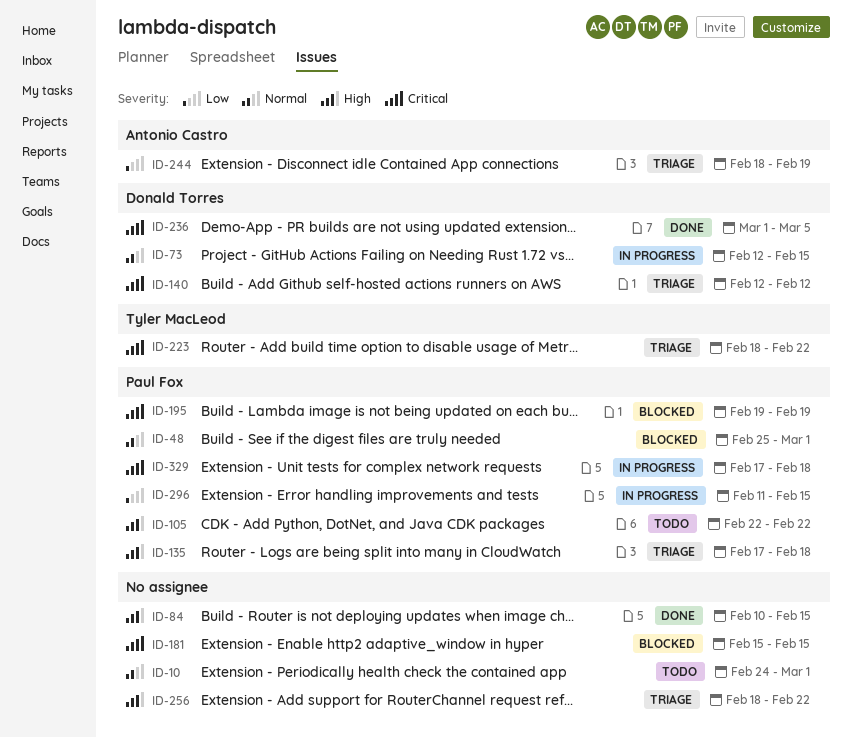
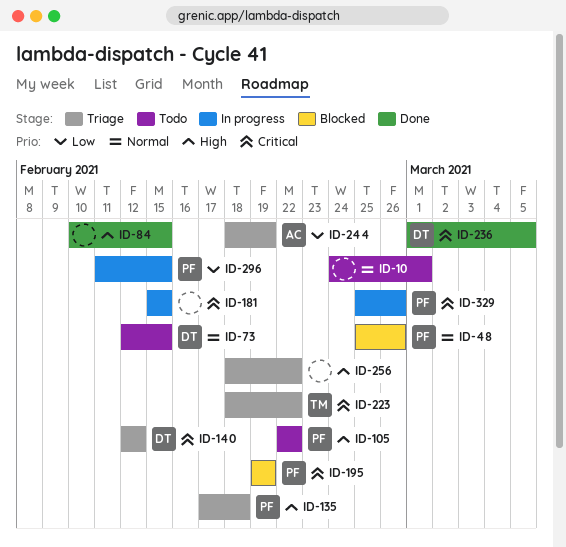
ID-48, due: Mar 1 -> Feb 26
ID-73, status: In progress -> Todo
ID-181, status: Blocked -> In progress
ID-329, start: Feb 17 -> Feb 25
ID-329, due: Feb 18 -> Feb 26

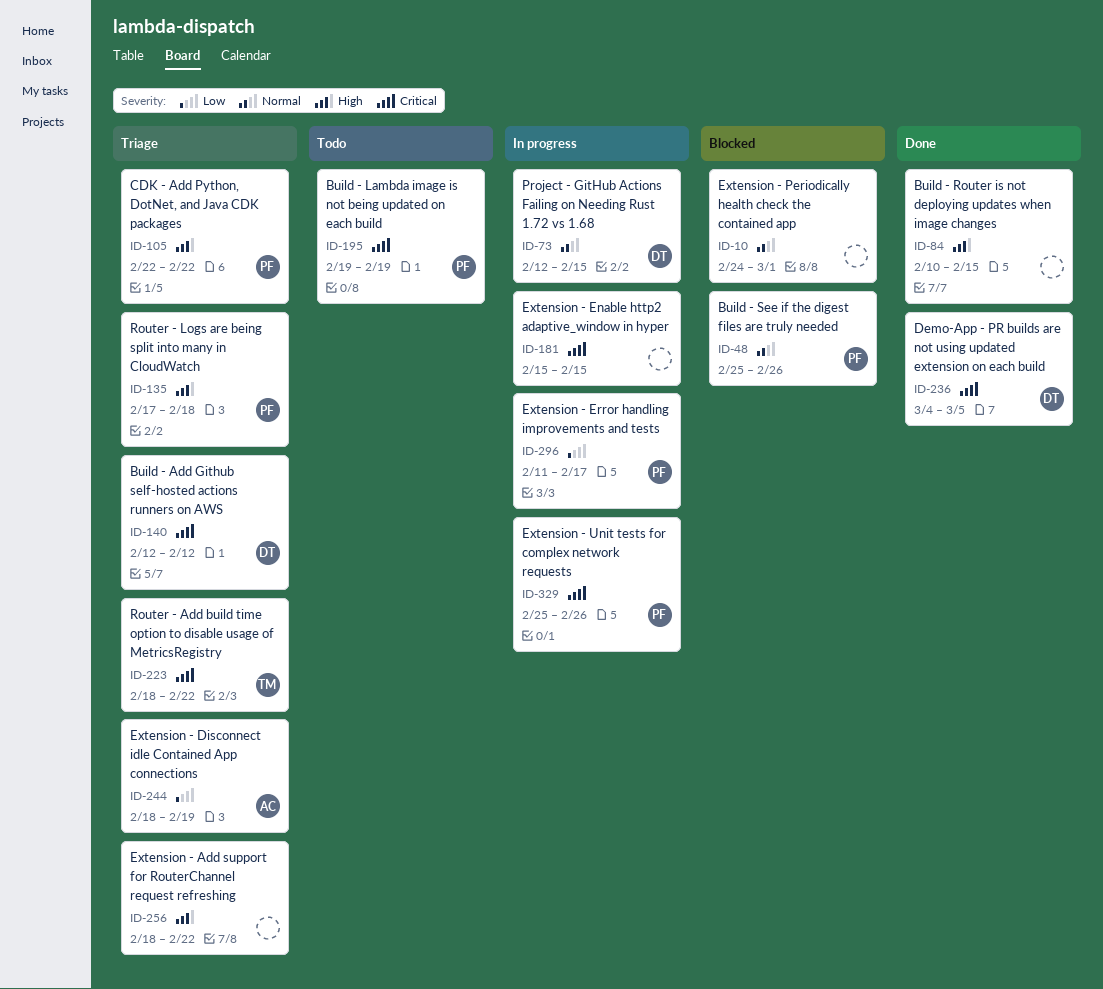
ID-10, status: Todo -> Blocked
ID-73, status: Todo -> In progress
ID-105, status: Todo -> Triage
ID-195, status: Blocked -> Todo
ID-236, start: Mar 1 -> Mar 4
ID-296, due: Feb 15 -> Feb 17

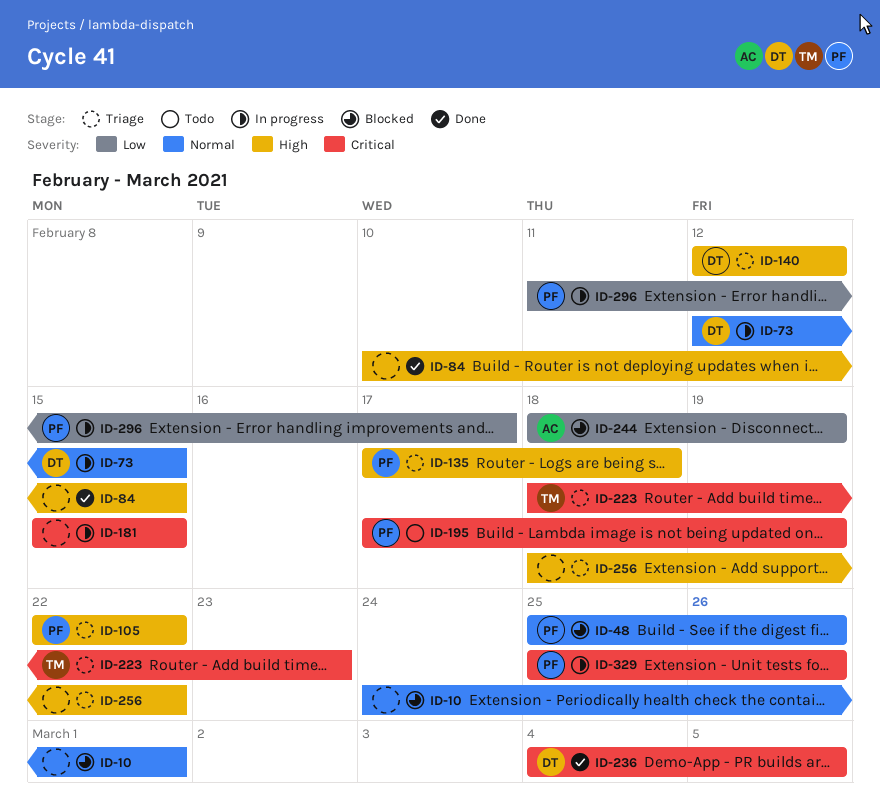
ID-140, priority: Critical -> High
ID-195, start: Feb 19 -> Feb 17
ID-223, due: Feb 22 -> Feb 23
ID-244, status: Triage -> Blocked

